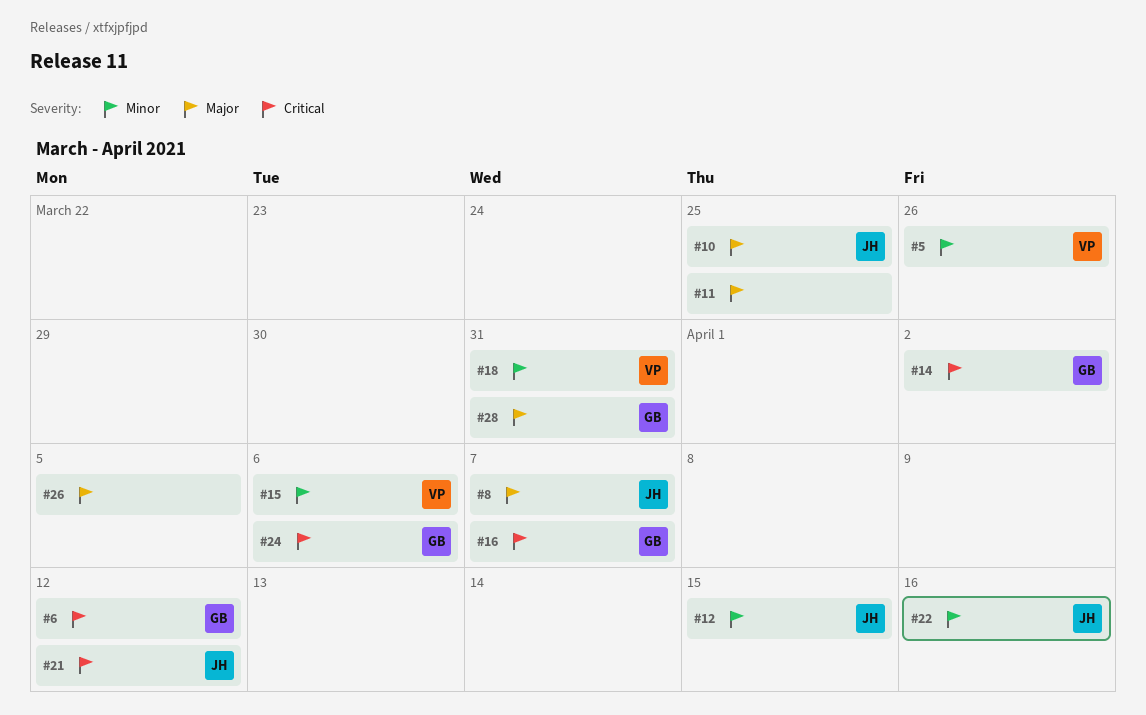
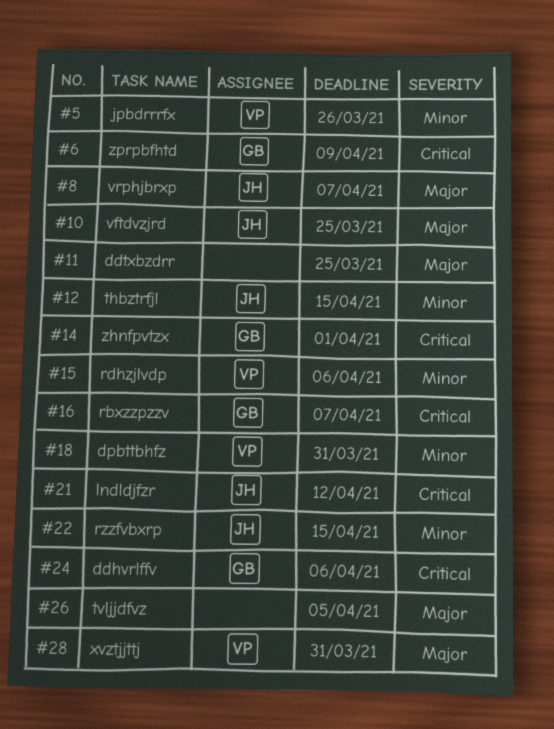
#6, due: Apr 12 -> Apr 9
#14, due: Apr 2 -> Apr 1
#22, due: Apr 16 -> Apr 15
#28, owner: GB -> VP

